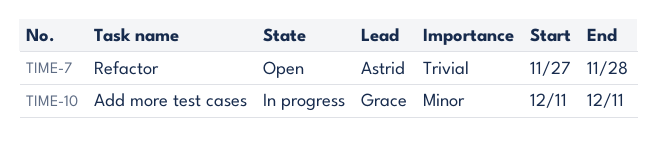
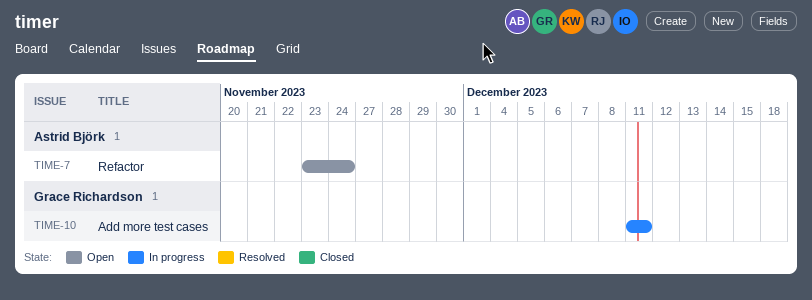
TIME-7, start: Nov 27 -> Nov 23
TIME-7, due: Nov 28 -> Nov 24

